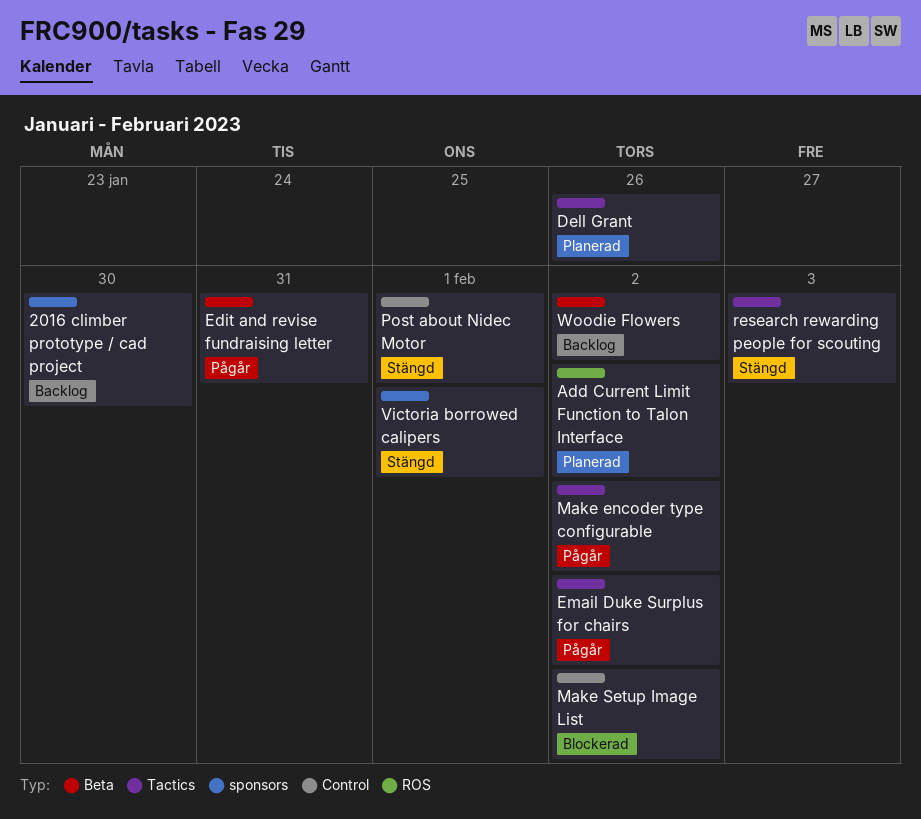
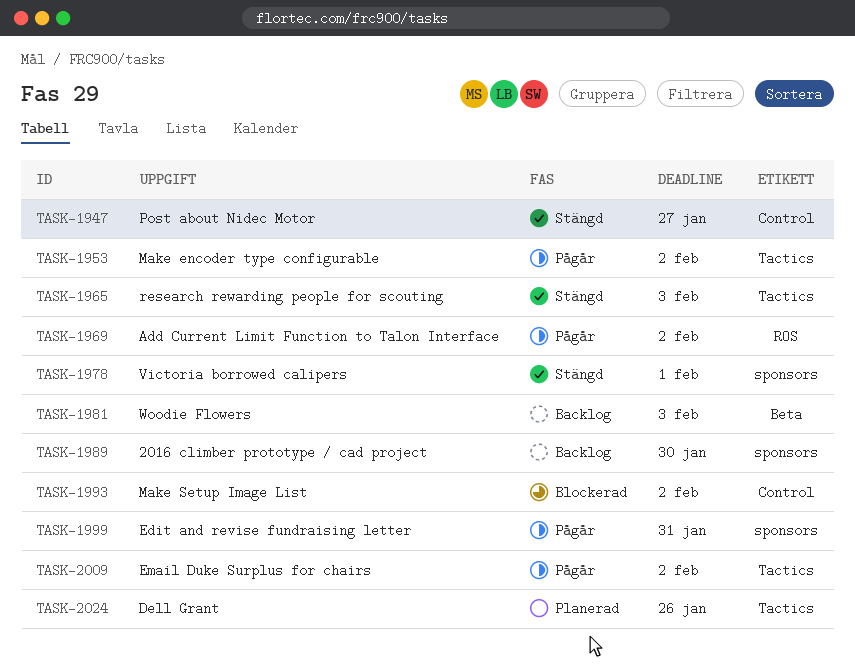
Add Current Limit Function to Talon Interface, status: Planerad -> Pågår
Edit and revise fundraising letter, label: Beta -> sponsors
Post about Nidec Motor, due: Feb 1 -> Jan 27
Woodie Flowers, due: Feb 2 -> Feb 3

